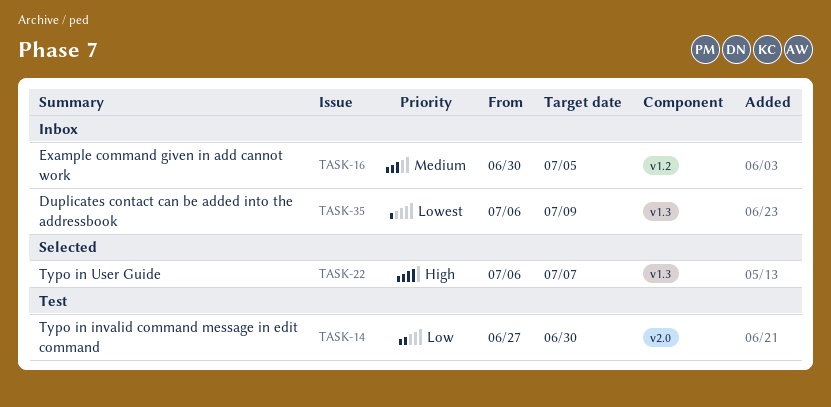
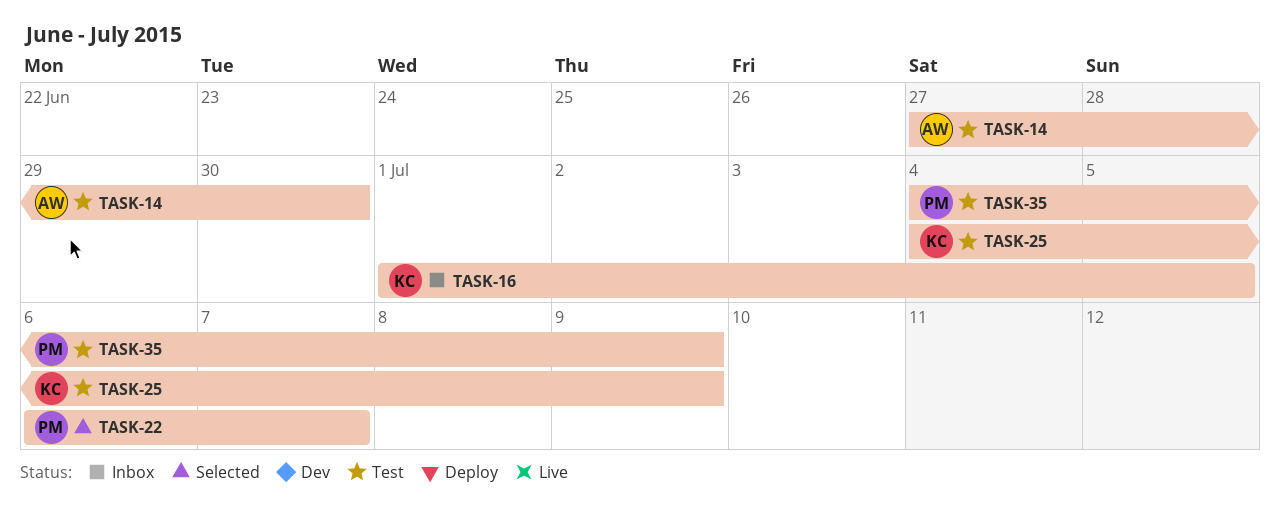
TASK-16, start: Jun 30 -> Jul 1
TASK-25: none -> present
TASK-35, status: Inbox -> Test
TASK-35, start: Jul 6 -> Jul 4

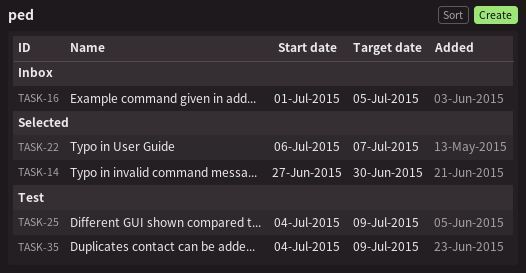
TASK-14, status: Test -> Selected

